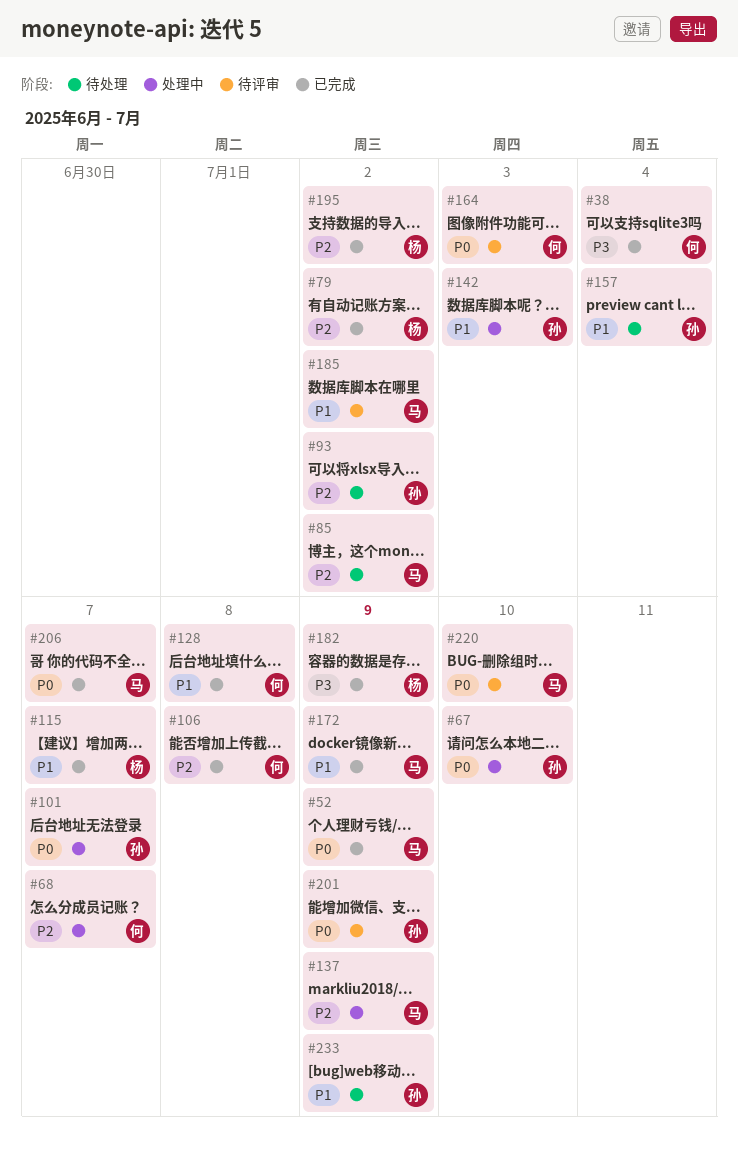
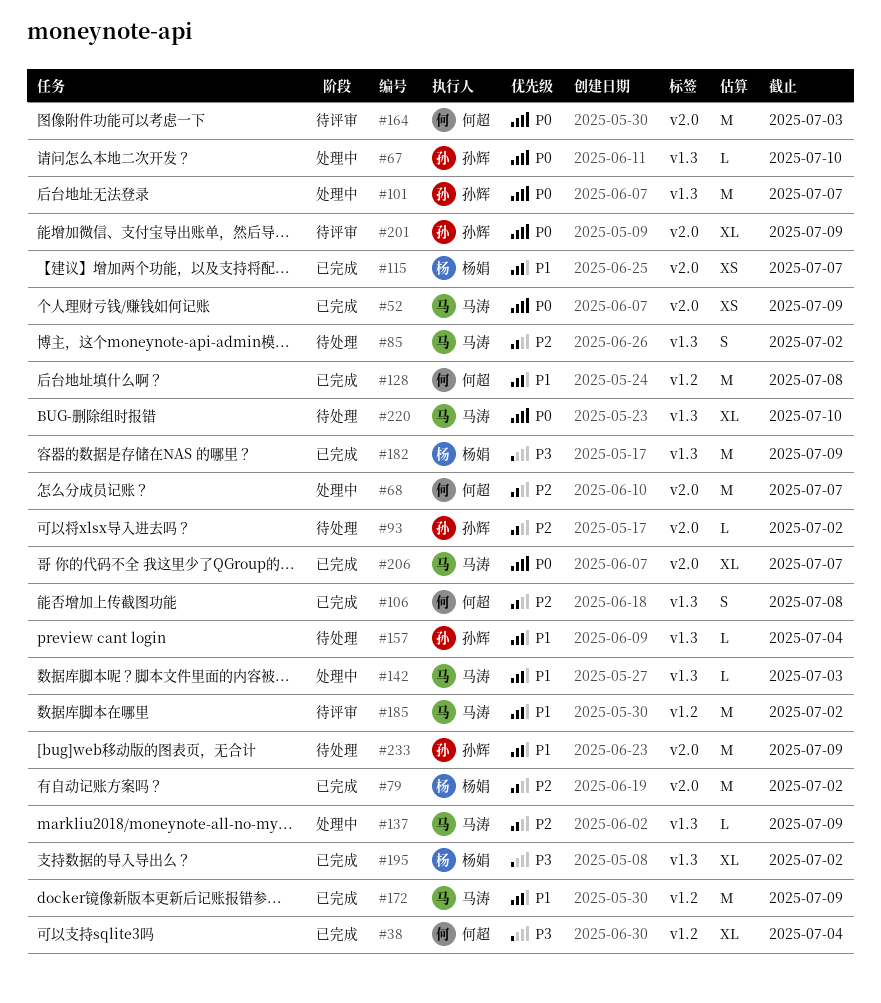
#142, owner: 孙辉 -> 马涛
#195, priority: P2 -> P3
#220, status: 待评审 -> 待处理

